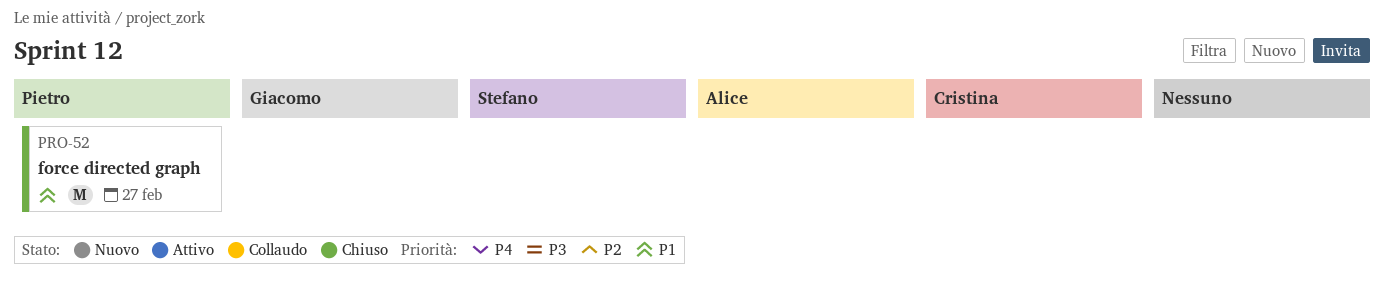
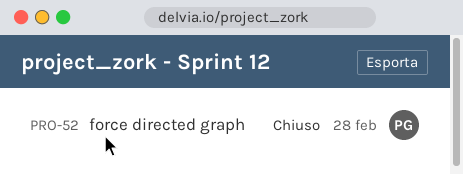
PRO-52, due: Feb 27 -> Feb 28

